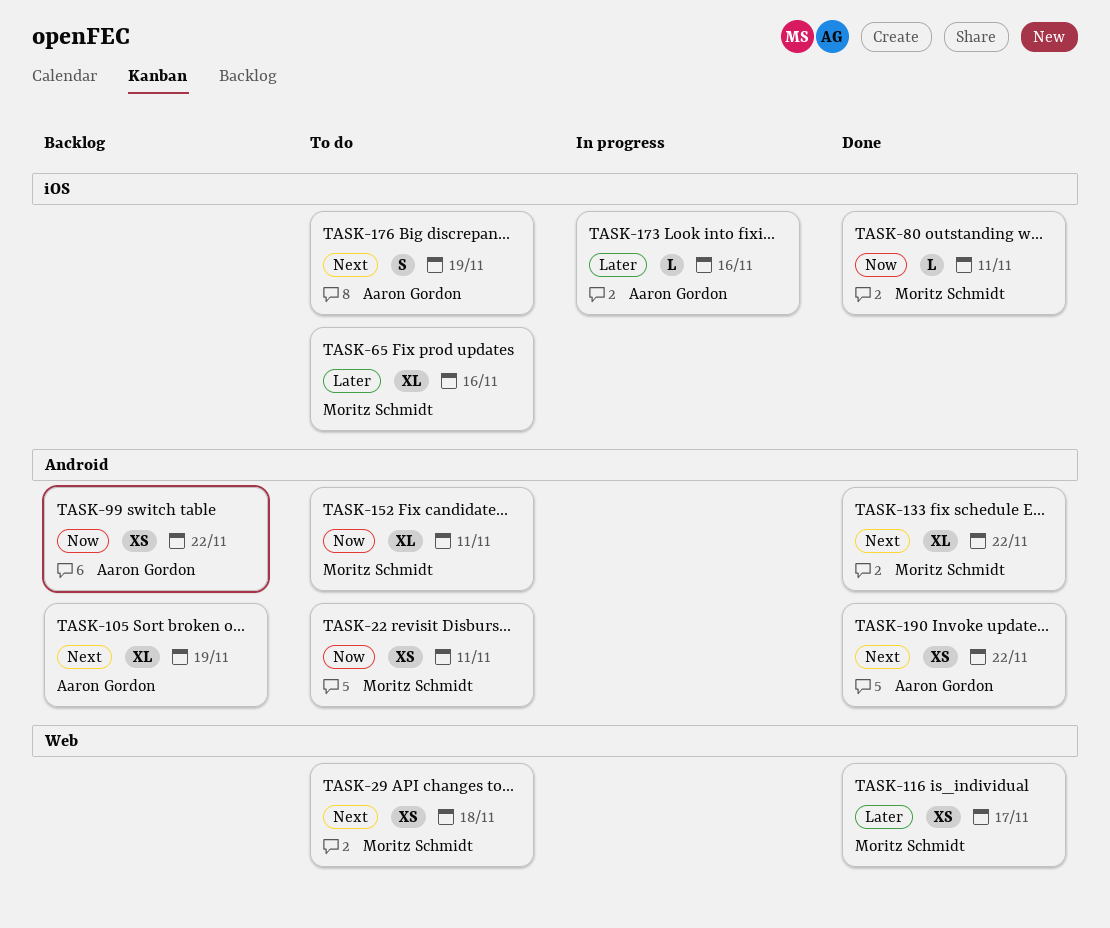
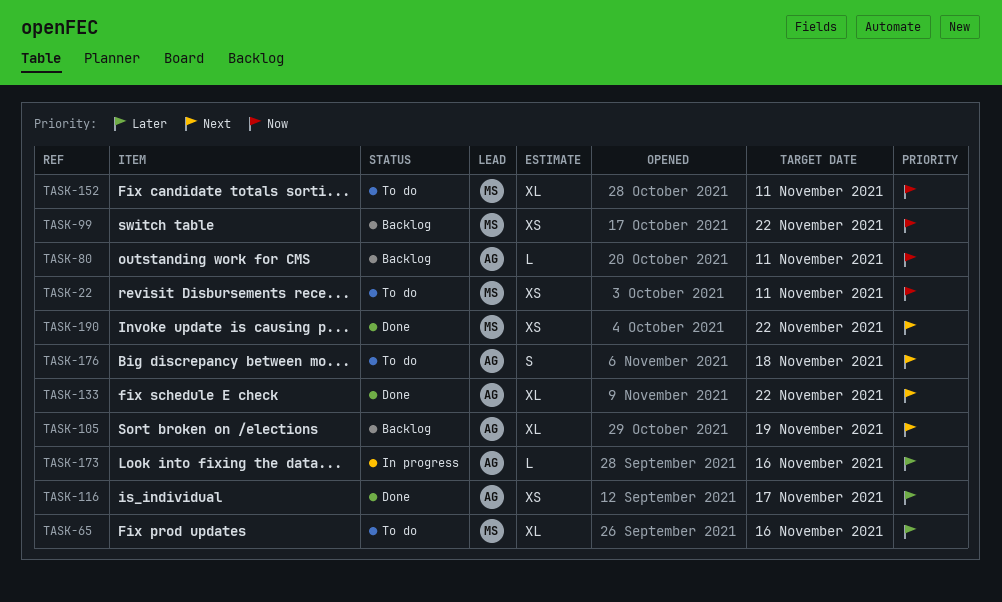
TASK-29: present -> none
TASK-80, status: Done -> Backlog
TASK-80, owner: Moritz Schmidt -> Aaron Gordon
TASK-99, owner: Aaron Gordon -> Moritz Schmidt
TASK-116, owner: Moritz Schmidt -> Aaron Gordon
TASK-133, owner: Moritz Schmidt -> Aaron Gordon
TASK-176, due: Nov 19 -> Nov 18
TASK-190, owner: Aaron Gordon -> Moritz Schmidt

